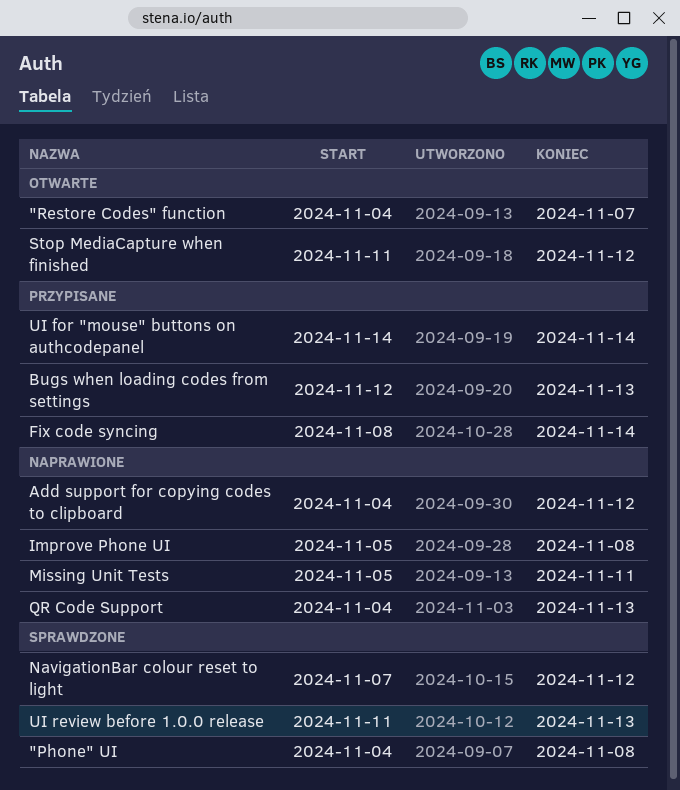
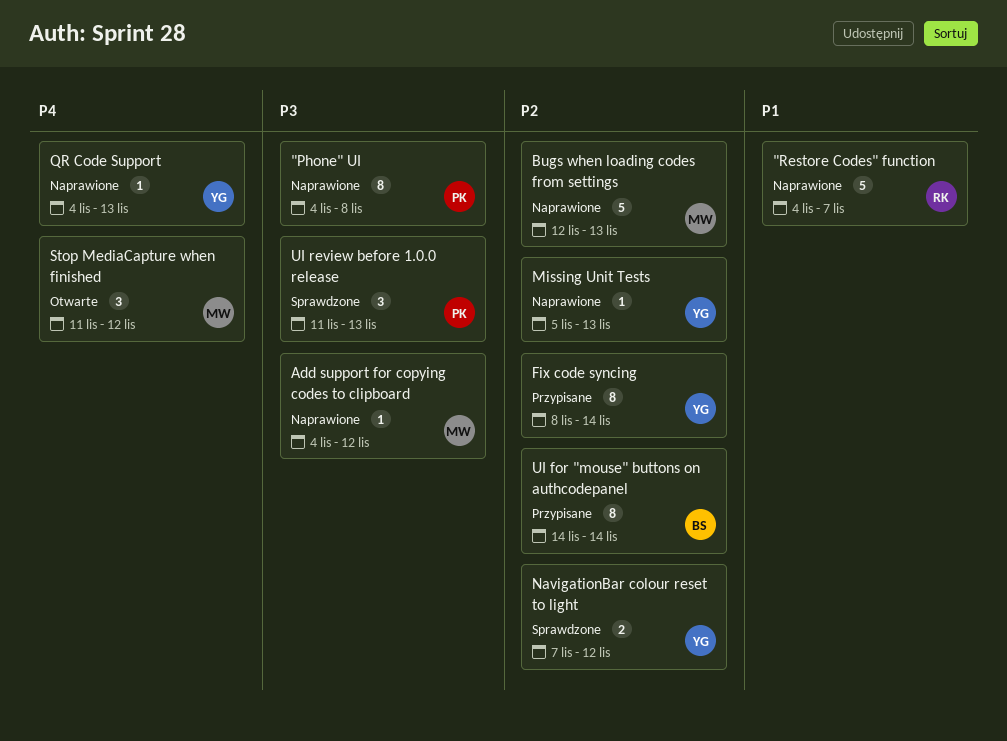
"Phone" UI, status: Sprawdzone -> Naprawione
"Restore Codes" function, status: Otwarte -> Naprawione
Bugs when loading codes from settings, status: Przypisane -> Naprawione
Improve Phone UI: present -> none
Missing Unit Tests, due: Nov 11 -> Nov 13

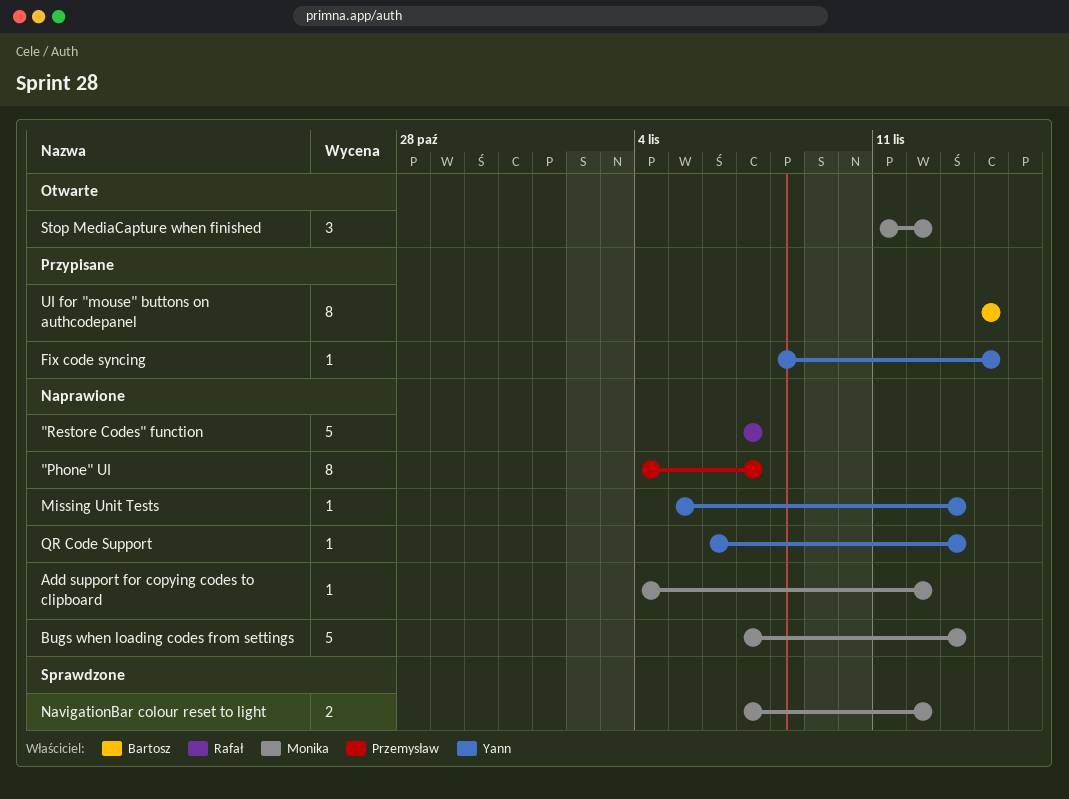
"Phone" UI, due: Nov 8 -> Nov 7
"Restore Codes" function, start: Nov 4 -> Nov 7
Bugs when loading codes from settings, start: Nov 12 -> Nov 7
Fix code syncing, estimate: 8 -> 1
NavigationBar colour reset to light, owner: Yann -> Monika
QR Code Support, start: Nov 4 -> Nov 6
UI review before 1.0.0 release: present -> none

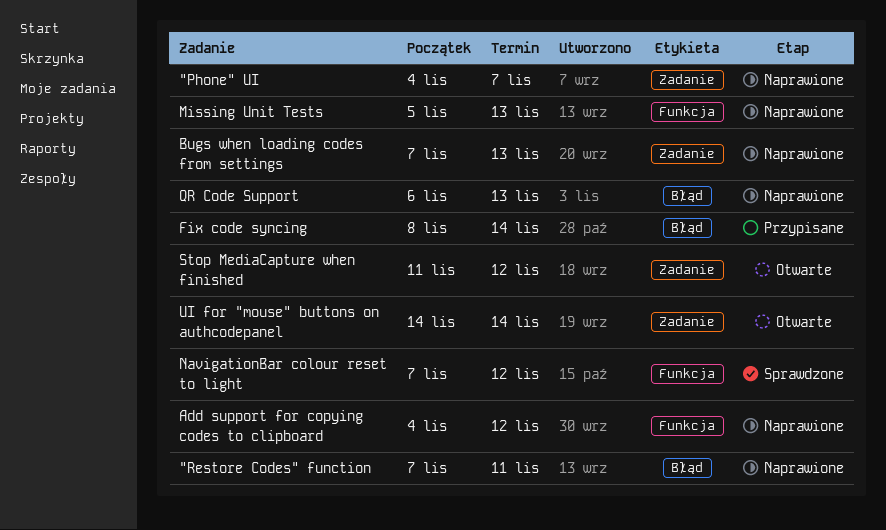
"Restore Codes" function, due: Nov 7 -> Nov 11
UI for "mouse" buttons on authcodepanel, status: Przypisane -> Otwarte

